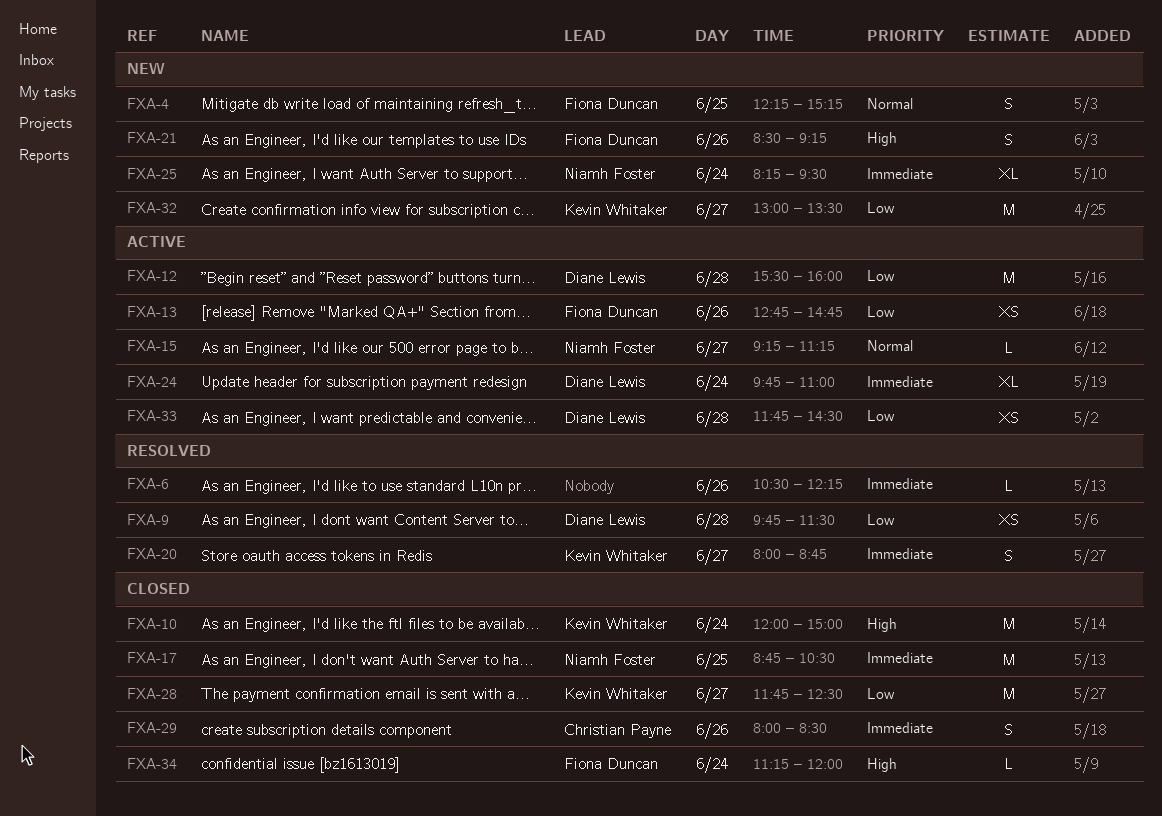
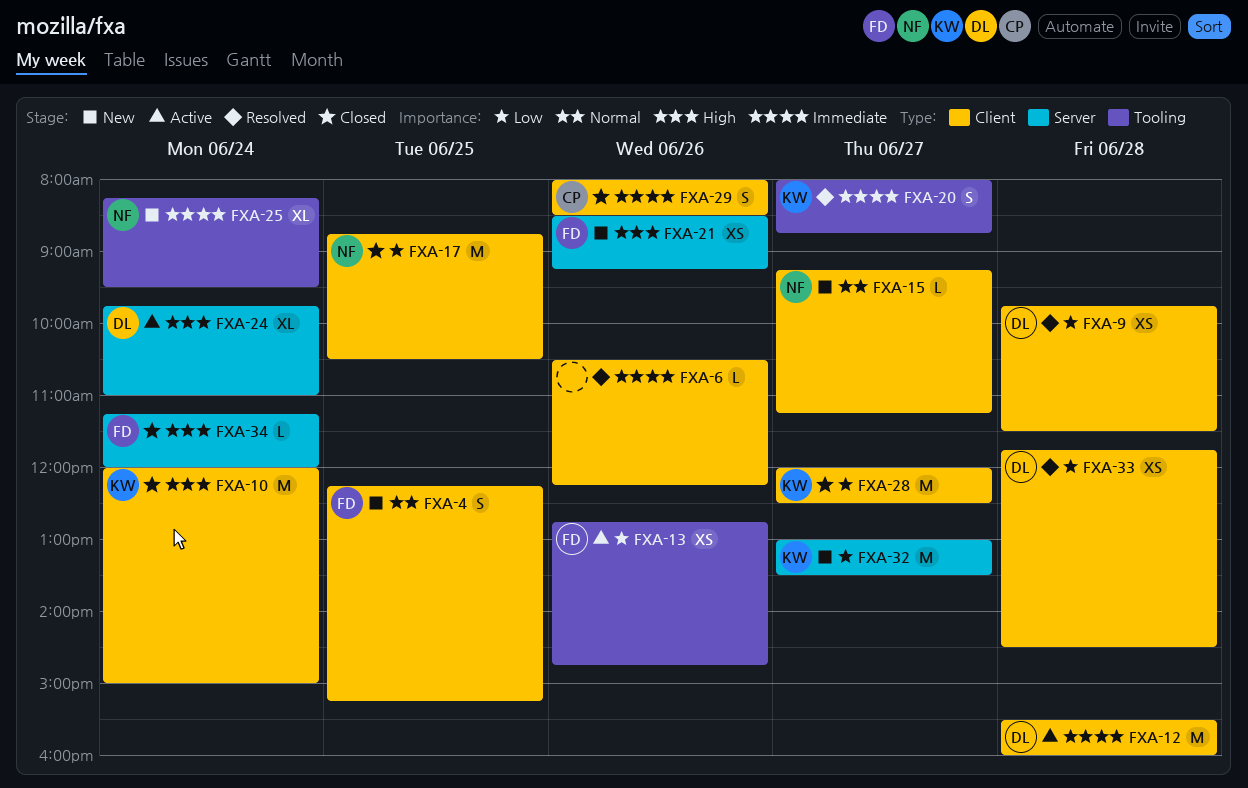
FXA-12, priority: Low -> Immediate
FXA-15, status: Active -> New
FXA-17, priority: Immediate -> Low
FXA-21, estimate: S -> XS
FXA-24, priority: Immediate -> High
FXA-28, begins: 11:45 -> 12:00
FXA-33, status: Active -> Resolved

